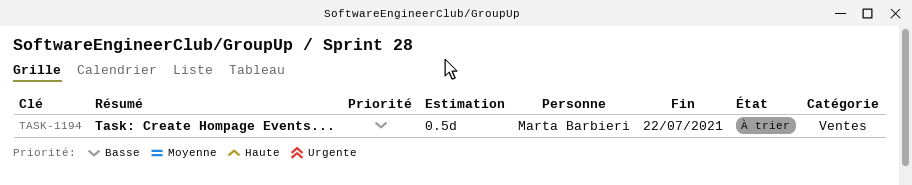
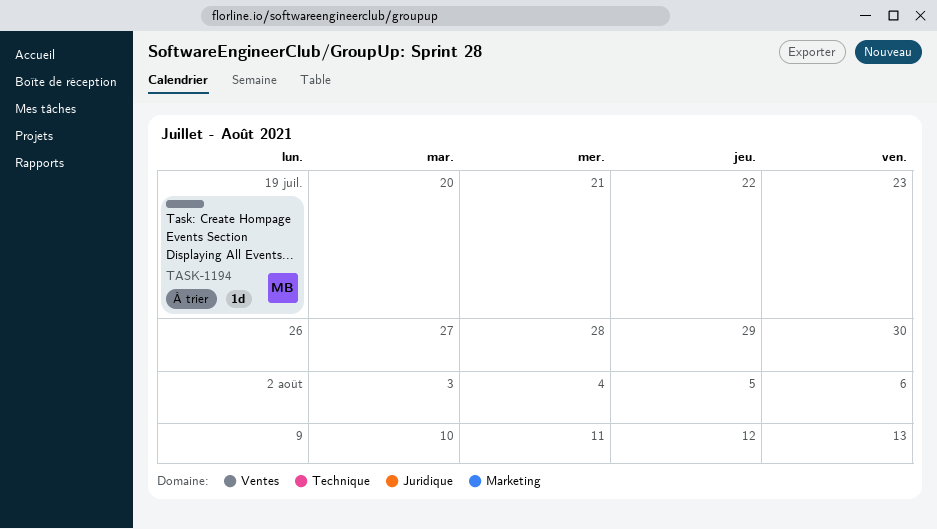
TASK-1194, estimate: 0.5d -> 1d
TASK-1194, due: Jul 22 -> Jul 19

